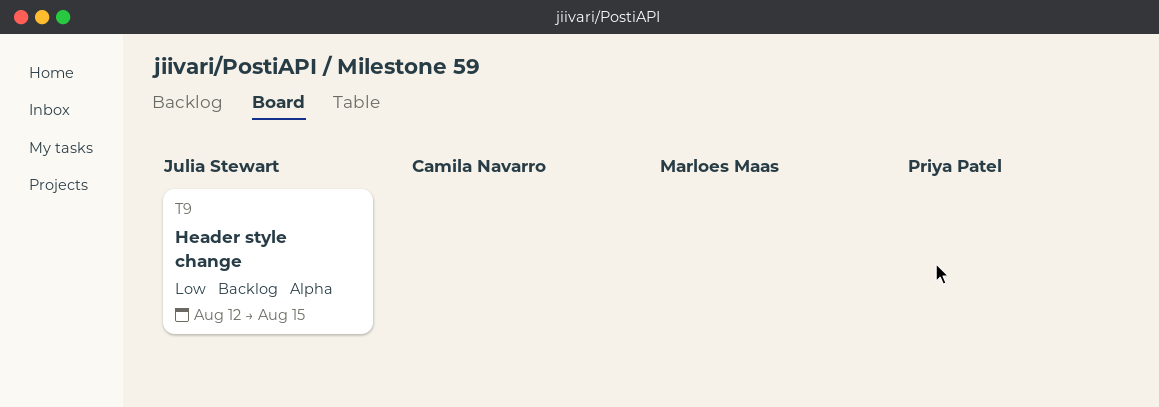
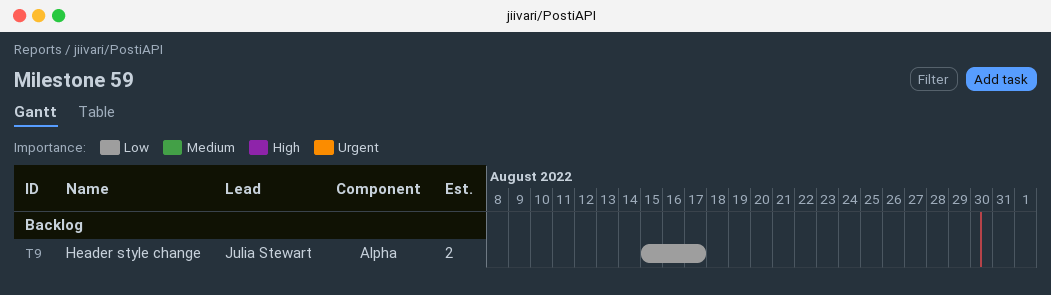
T9, start: Aug 12 -> Aug 15
T9, due: Aug 15 -> Aug 17

